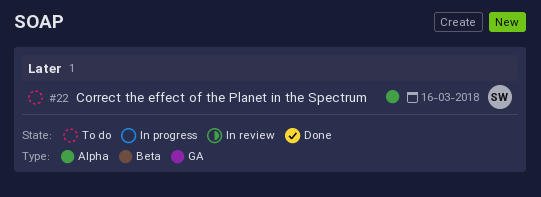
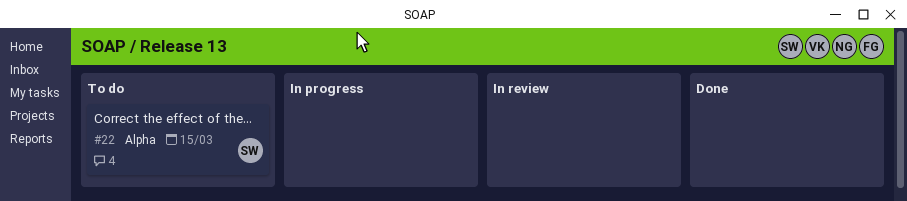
#22, due: Mar 16 -> Mar 15

